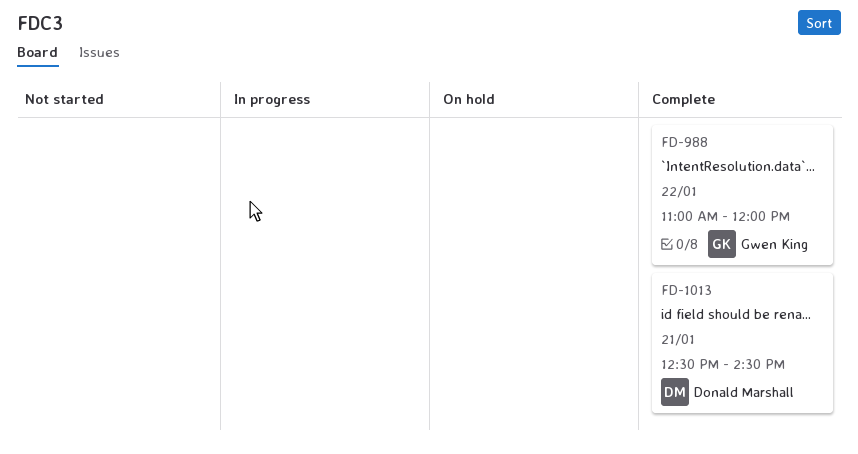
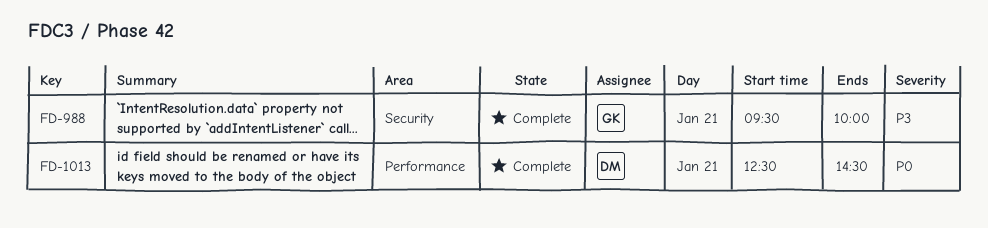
FD-988, day: Jan 22 -> Jan 21
FD-988, begins: 11:00 -> 09:30
FD-988, ends: 12:00 -> 10:00

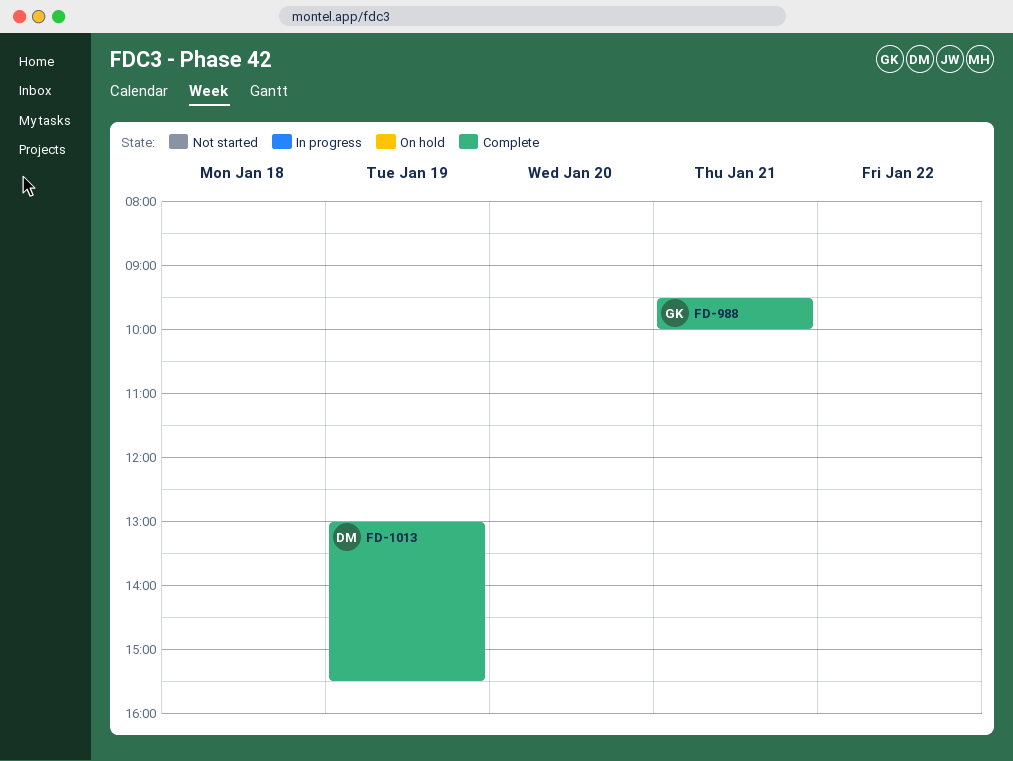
FD-1013, day: Jan 21 -> Jan 19
FD-1013, begins: 12:30 -> 13:00
FD-1013, ends: 14:30 -> 15:30

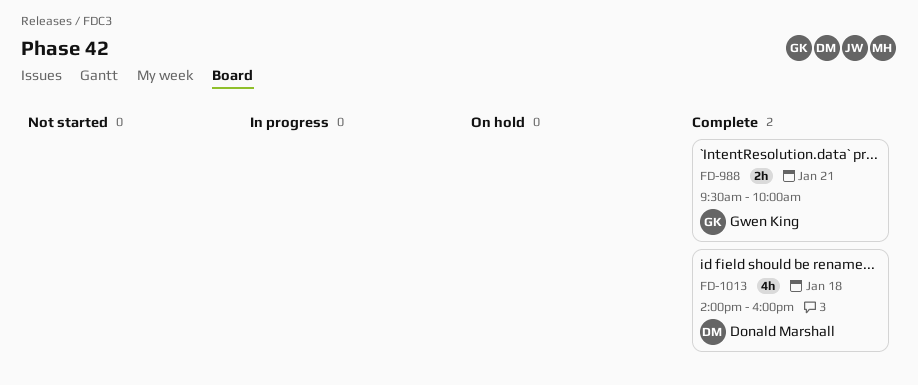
FD-1013, day: Jan 19 -> Jan 18
FD-1013, begins: 13:00 -> 14:00
FD-1013, ends: 15:30 -> 16:00

